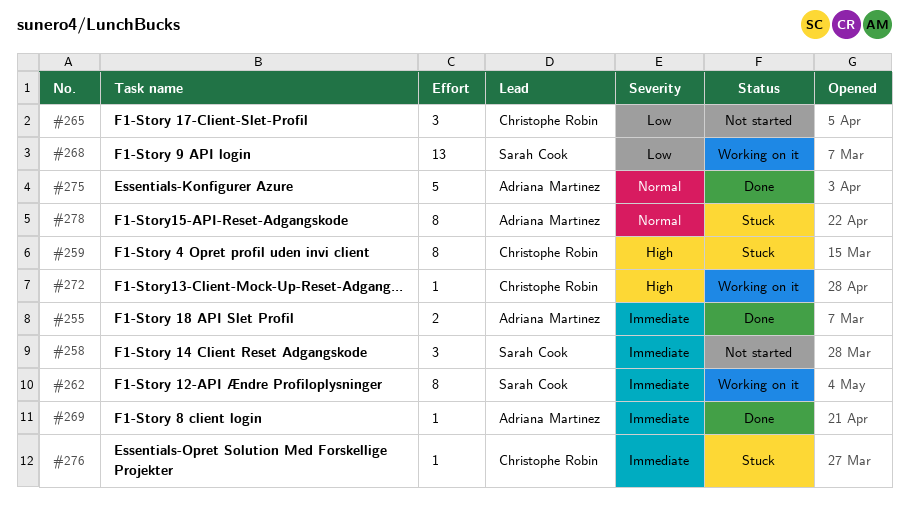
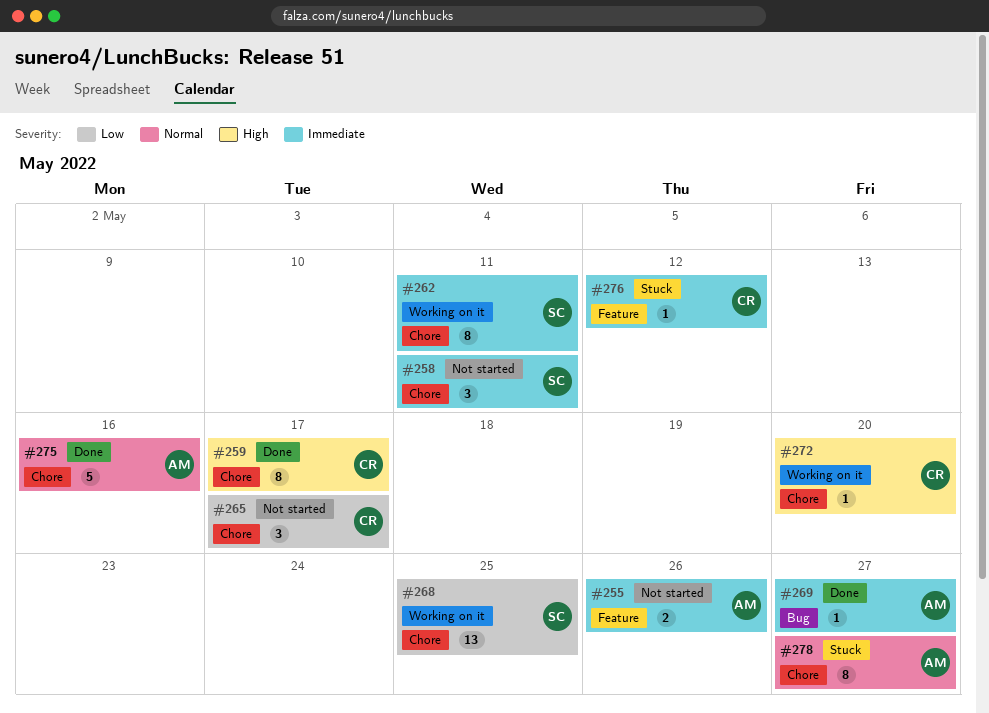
#255, status: Done -> Not started
#259, status: Stuck -> Done

